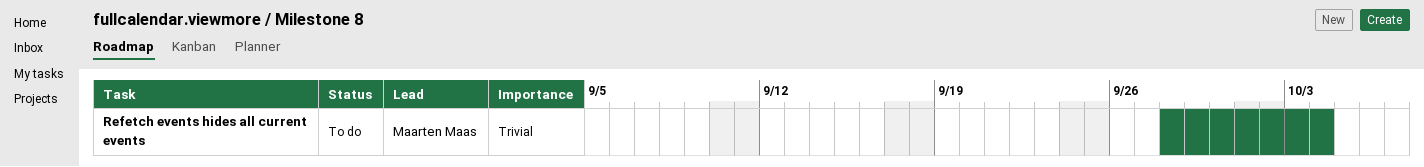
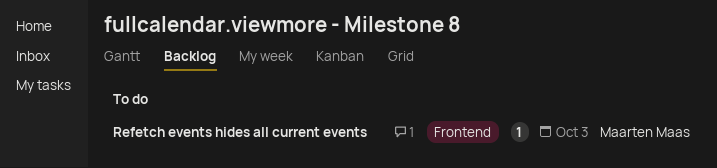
Refetch events hides all current events, due: Oct 4 -> Oct 3

